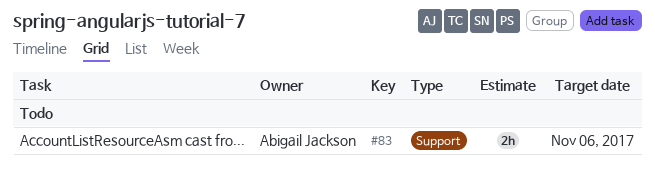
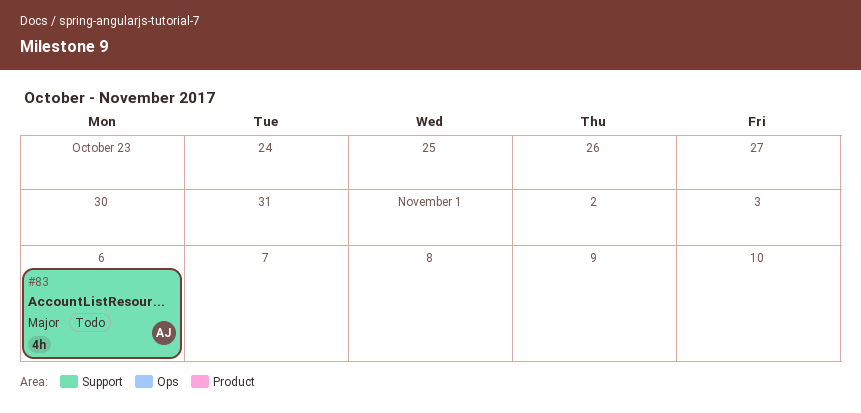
#83, estimate: 2h -> 4h

